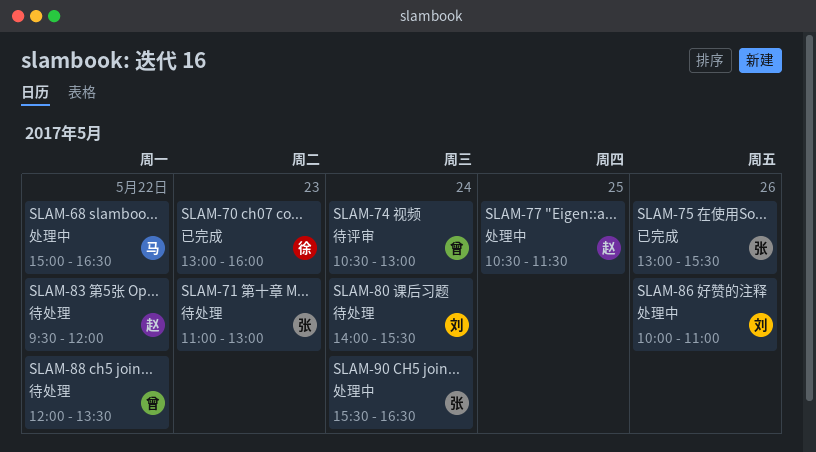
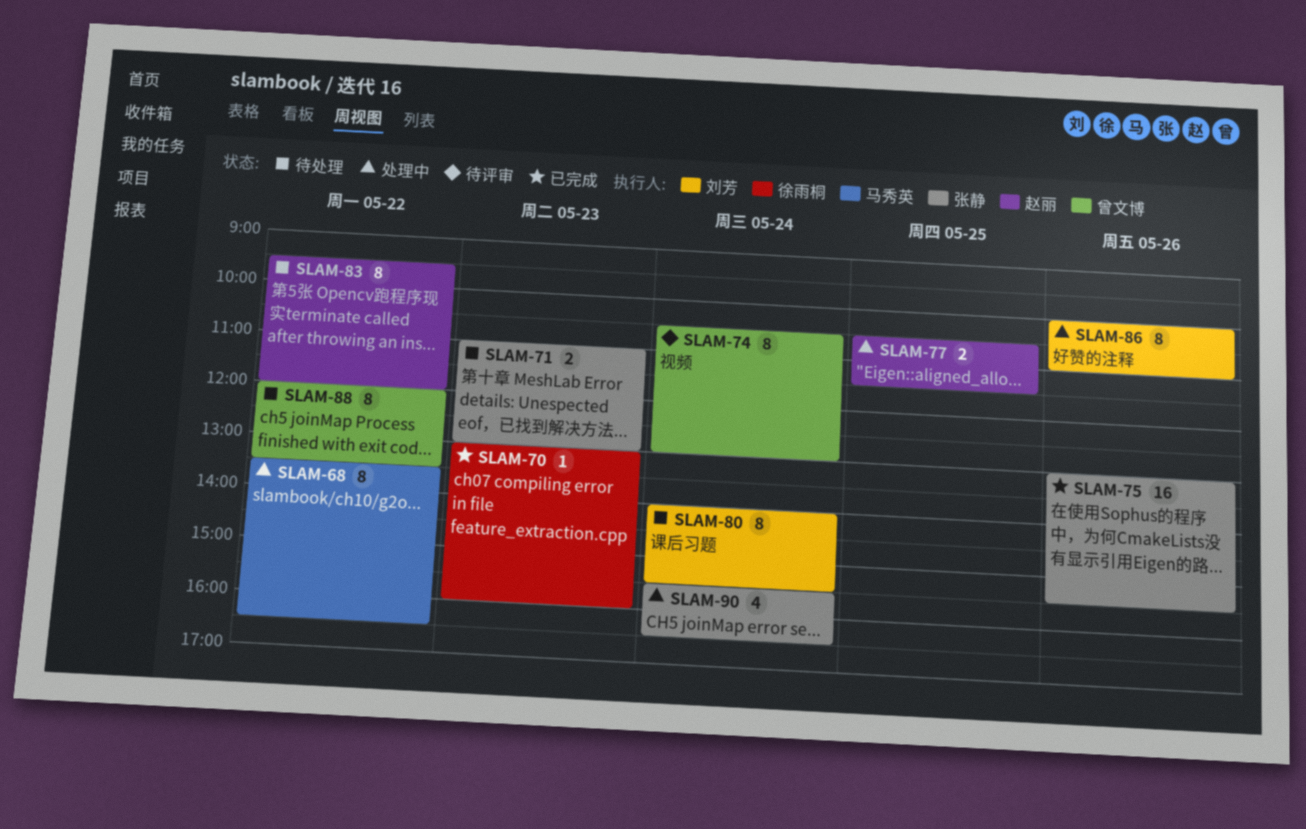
SLAM-68, begins: 15:00 -> 13:30

